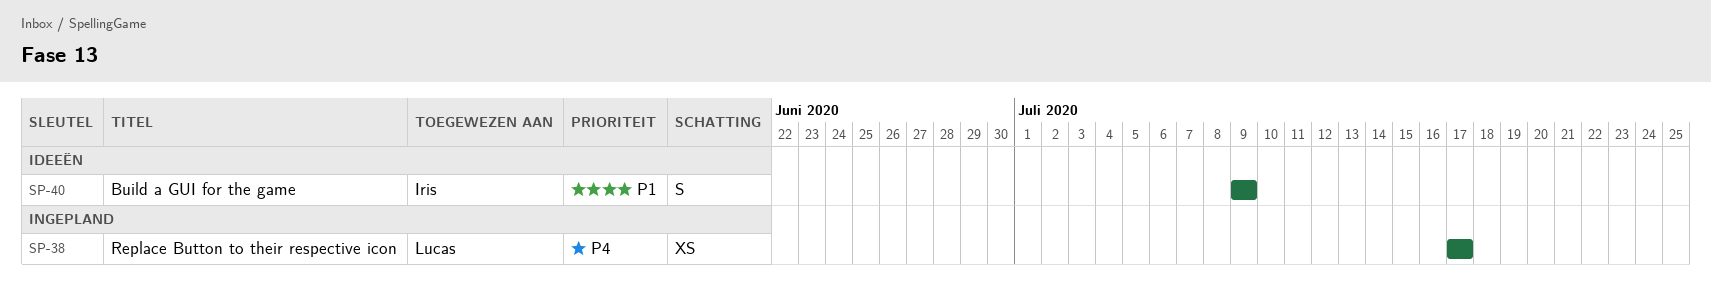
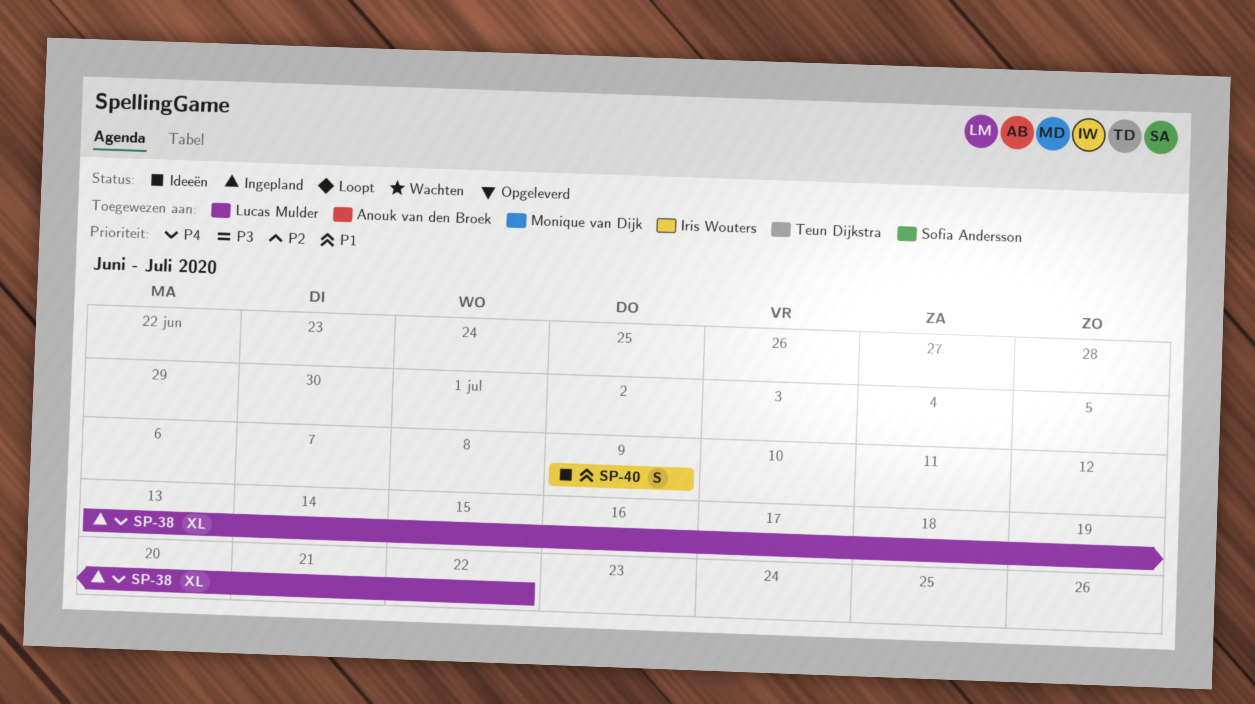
SP-38, estimate: XS -> XL
SP-38, start: Jul 17 -> Jul 13
SP-38, due: Jul 17 -> Jul 22

